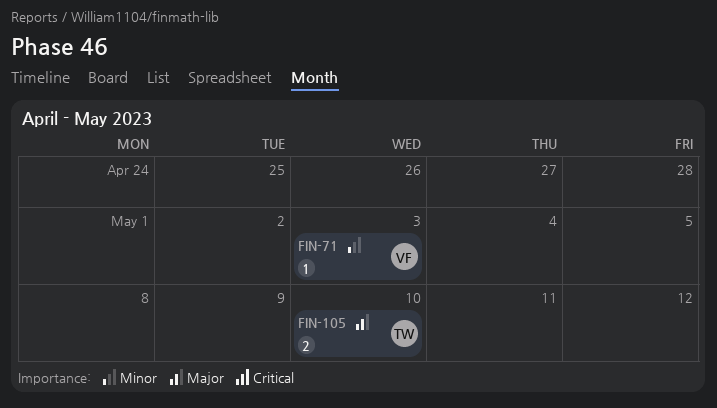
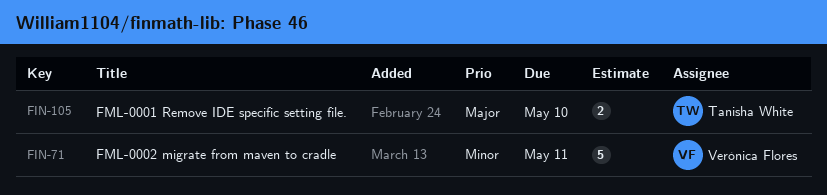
FIN-71, estimate: 1 -> 5
FIN-71, due: May 3 -> May 11

